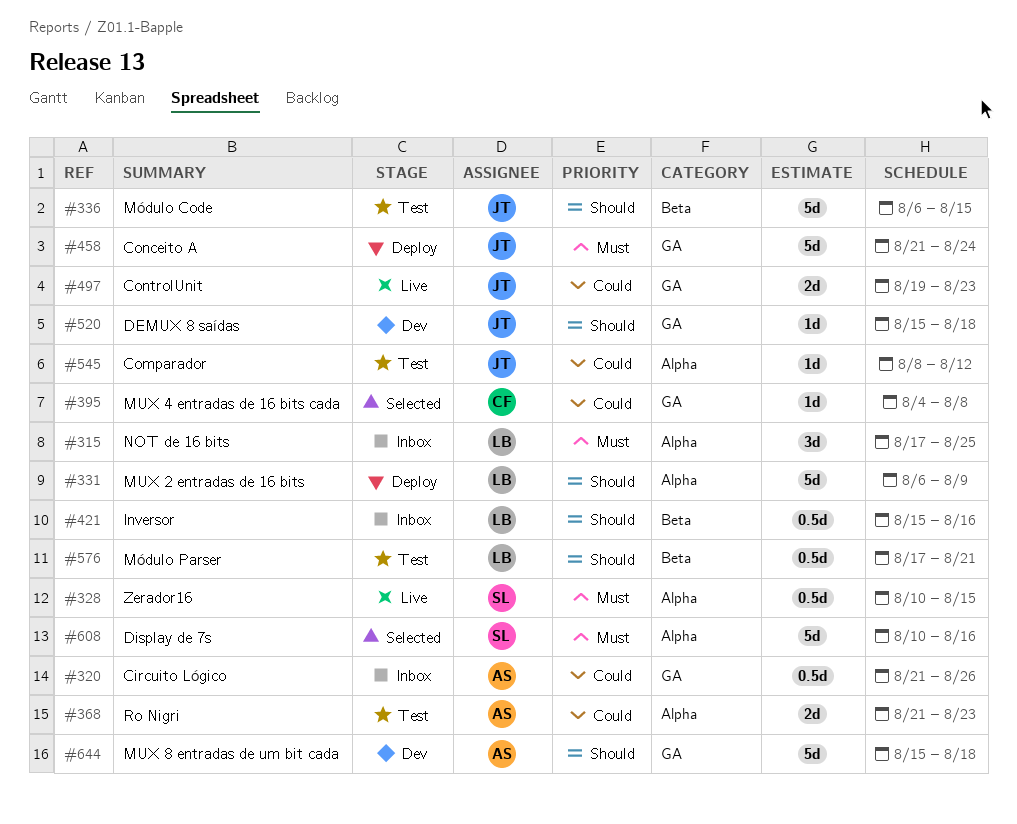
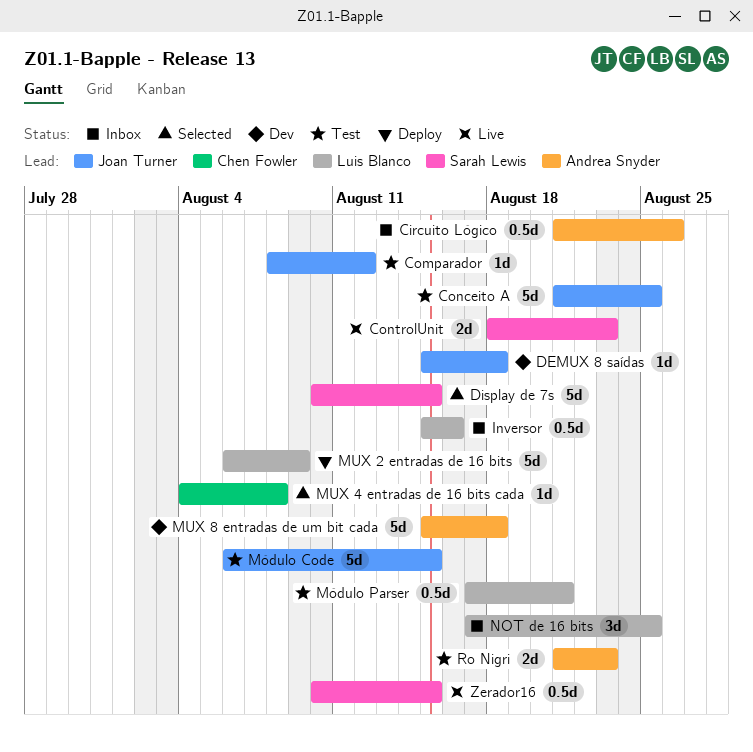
Conceito A, status: Deploy -> Test
Conceito A, due: Aug 24 -> Aug 25
ControlUnit, owner: Joan Turner -> Sarah Lewis
ControlUnit, start: Aug 19 -> Aug 18
Display de 7s, due: Aug 16 -> Aug 15

